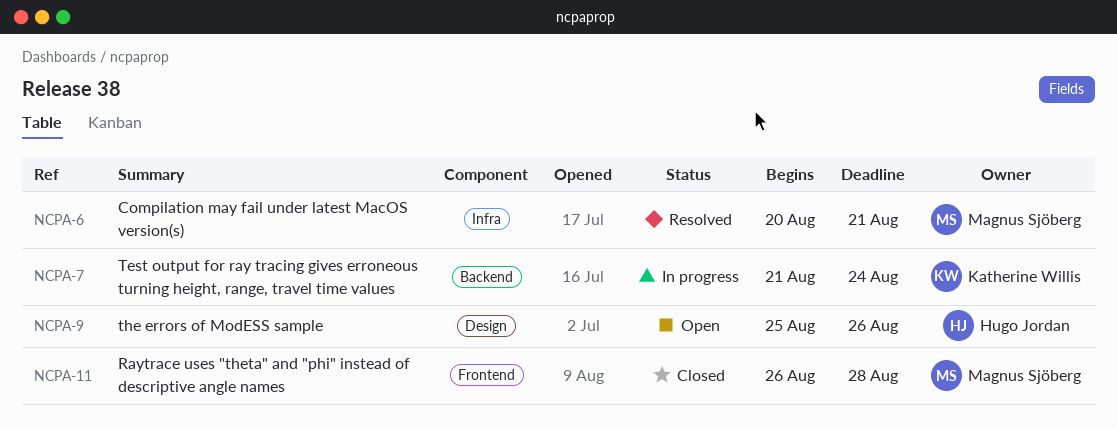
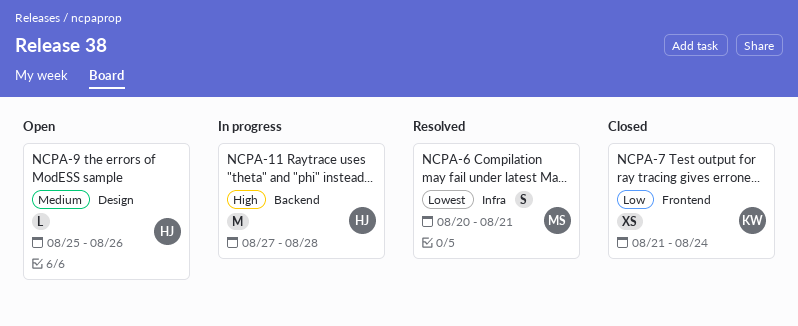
NCPA-7, status: In progress -> Closed
NCPA-7, label: Backend -> Frontend
NCPA-11, status: Closed -> In progress
NCPA-11, owner: Magnus Sjöberg -> Hugo Jordan
NCPA-11, label: Frontend -> Backend
NCPA-11, start: Aug 26 -> Aug 27

